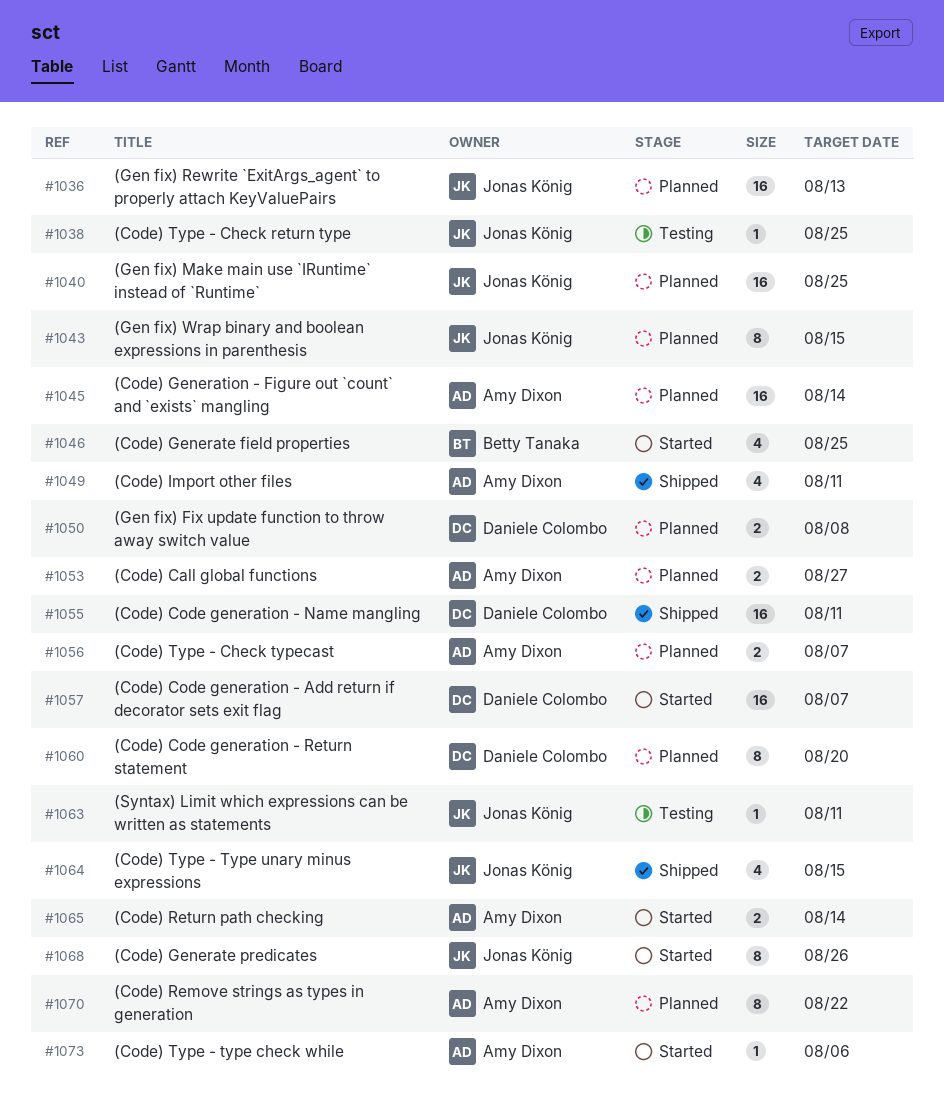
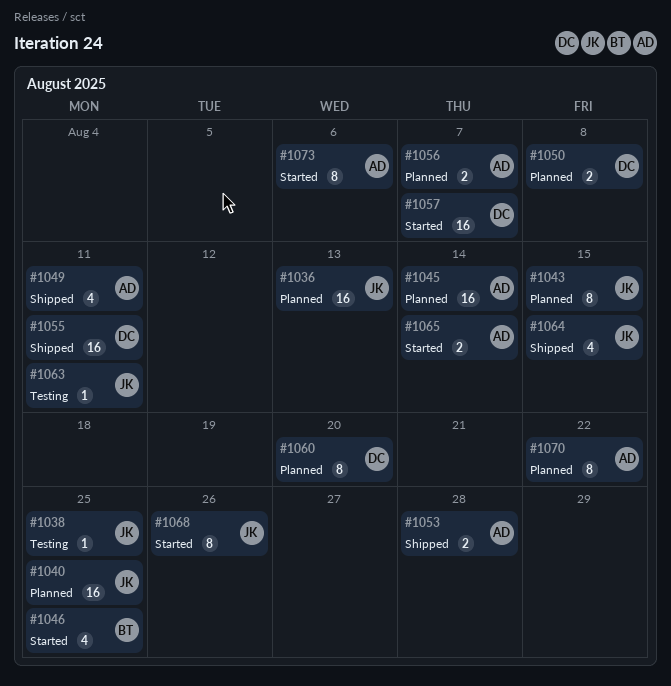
#1053, status: Planned -> Shipped
#1053, due: Aug 27 -> Aug 28
#1073, estimate: 1 -> 8

